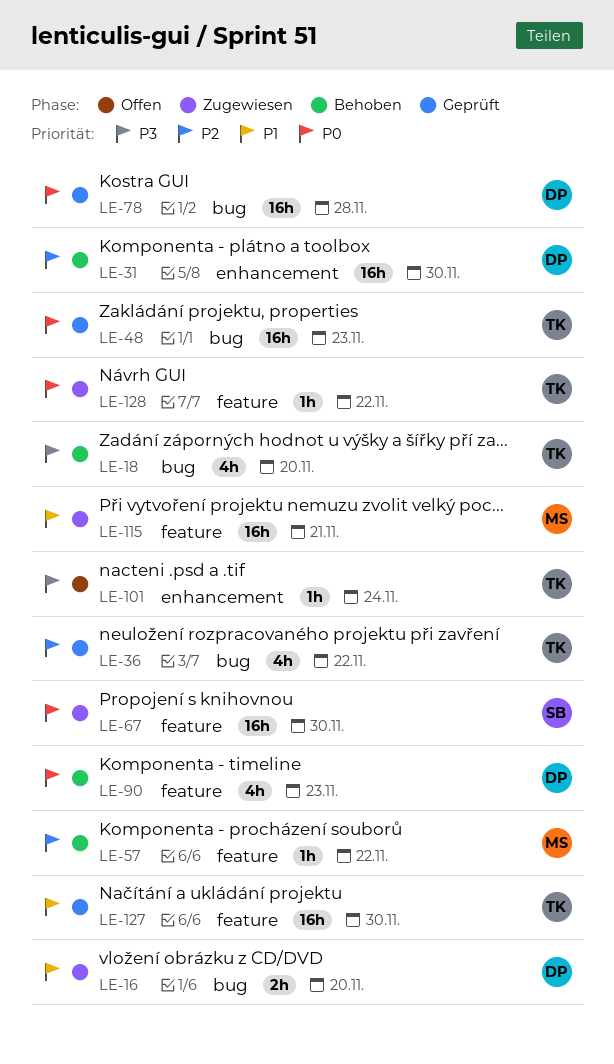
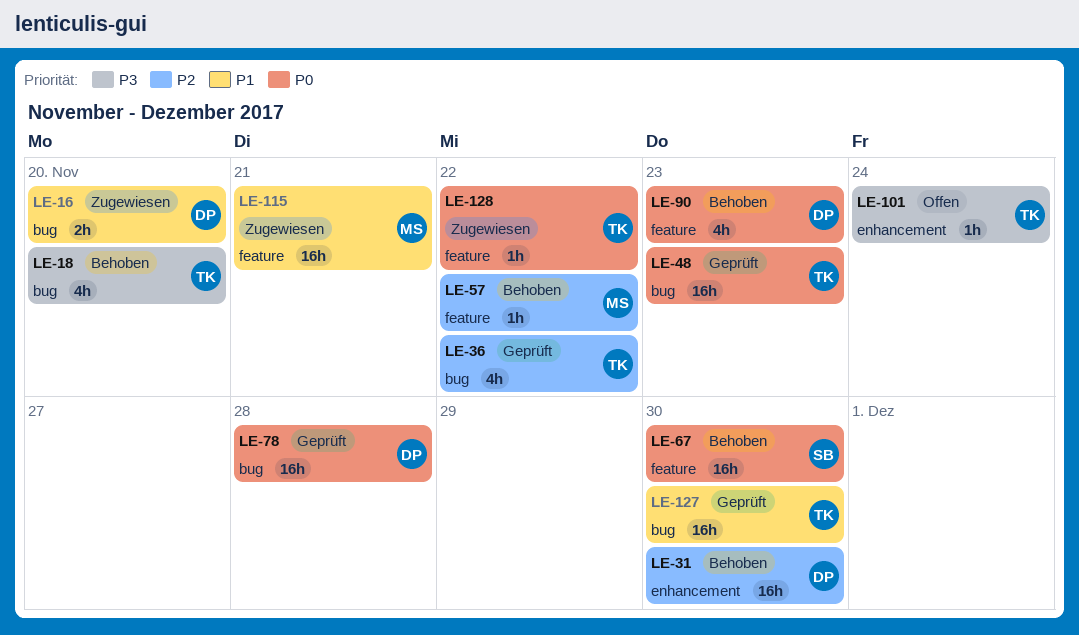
LE-67, status: Zugewiesen -> Behoben
LE-127, label: feature -> bug

